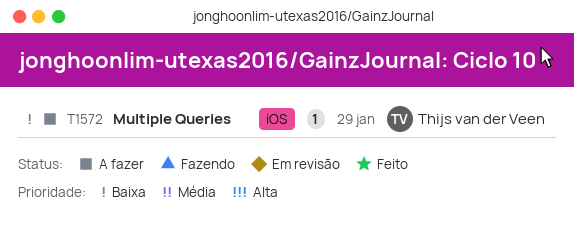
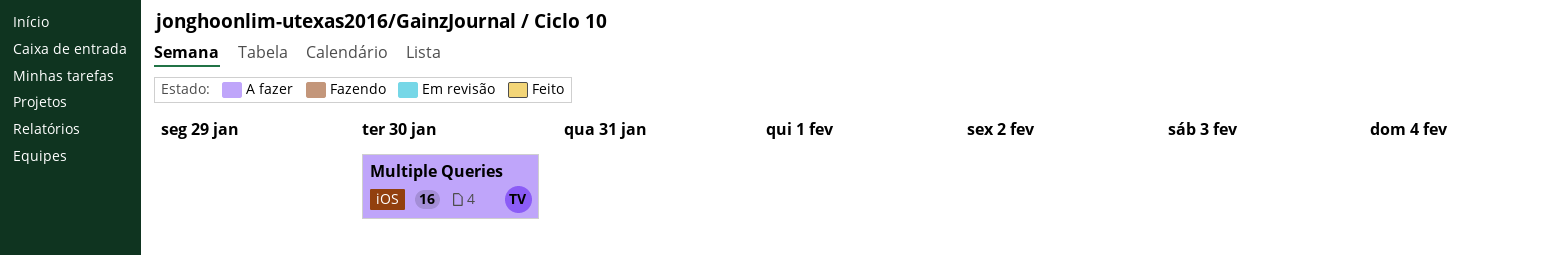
Multiple Queries, estimate: 1 -> 16
Multiple Queries, due: Jan 29 -> Jan 30

